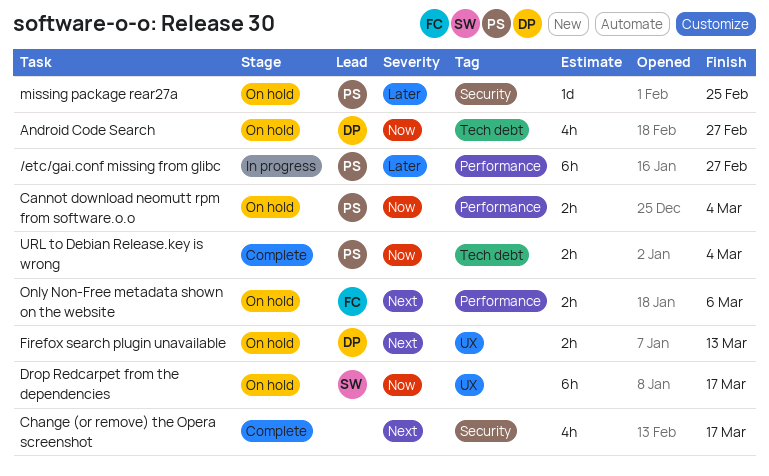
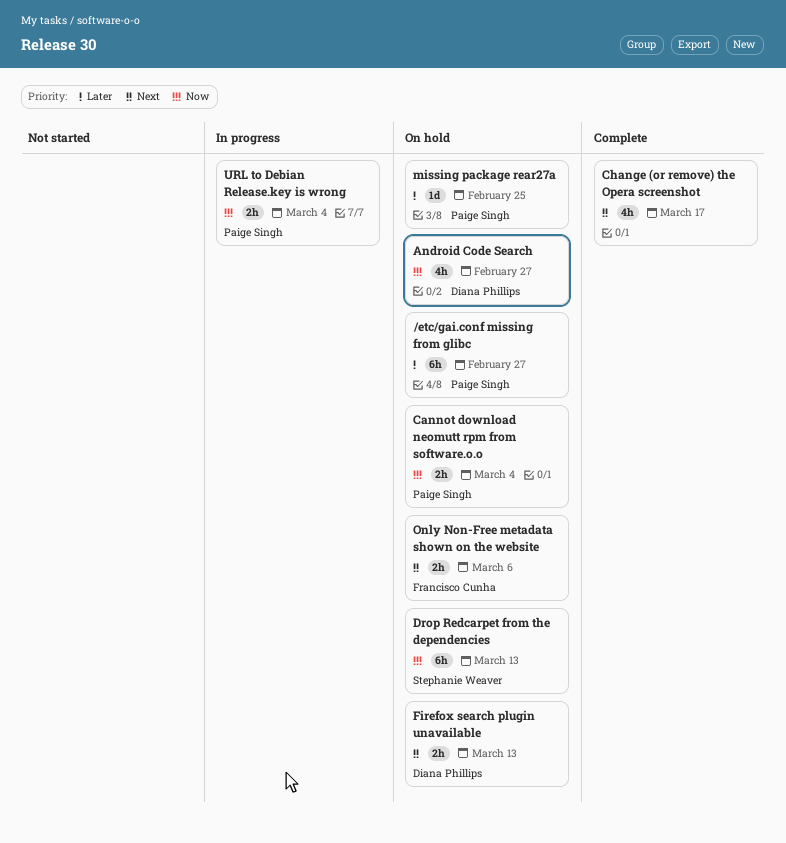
/etc/gai.conf missing from glibc, status: In progress -> On hold
Drop Redcarpet from the dependencies, due: Mar 17 -> Mar 13
URL to Debian Release.key is wrong, status: Complete -> In progress

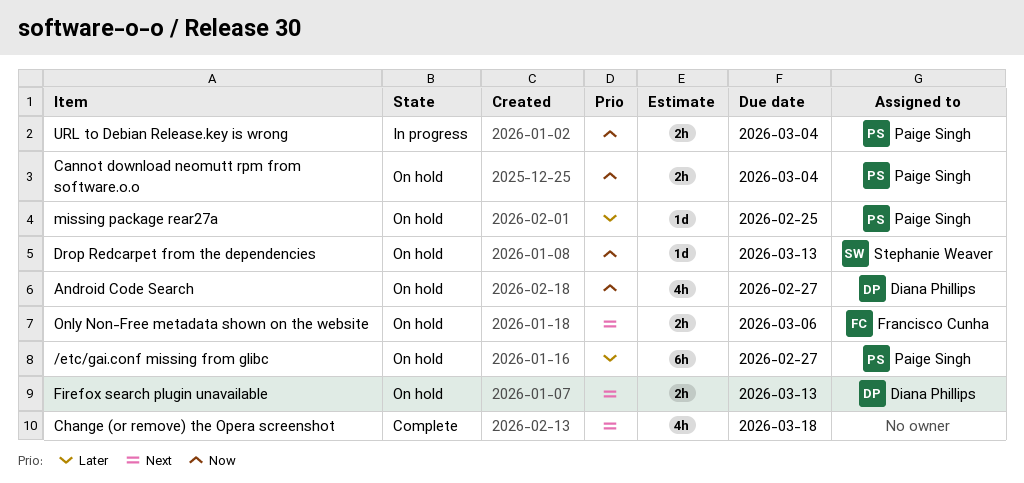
Change (or remove) the Opera screenshot, due: Mar 17 -> Mar 18
Drop Redcarpet from the dependencies, estimate: 6h -> 1d

